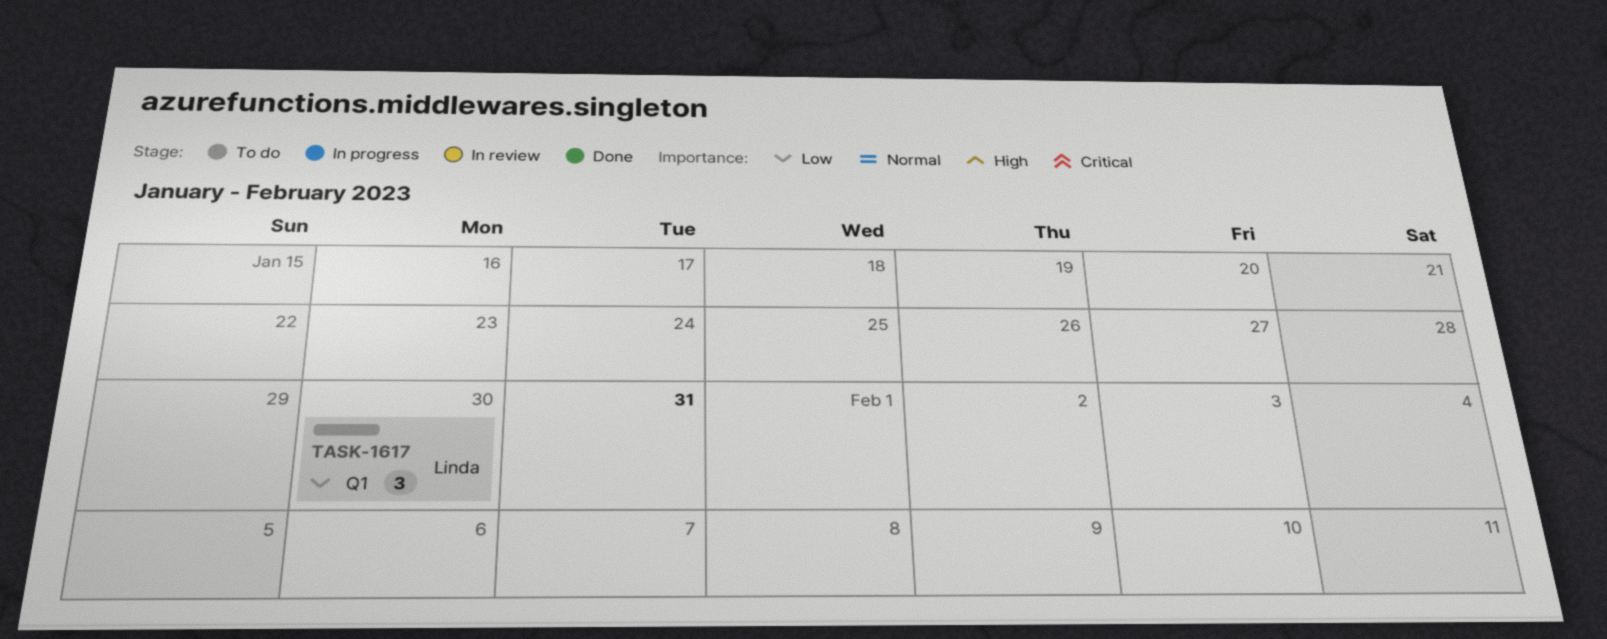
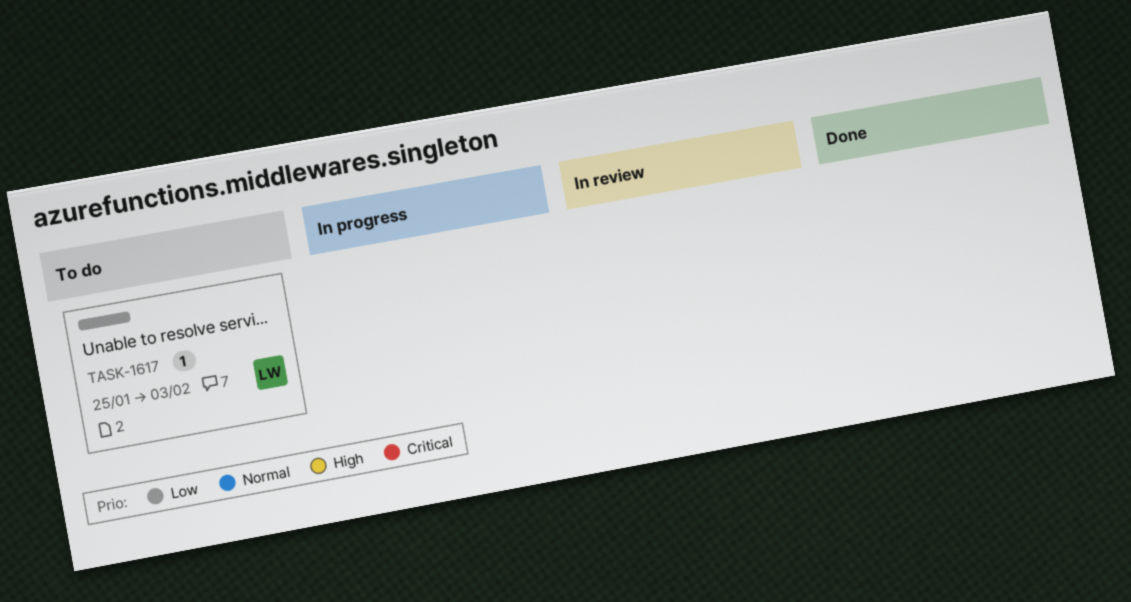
TASK-1617, estimate: 3 -> 1
TASK-1617, due: Jan 30 -> Feb 3

